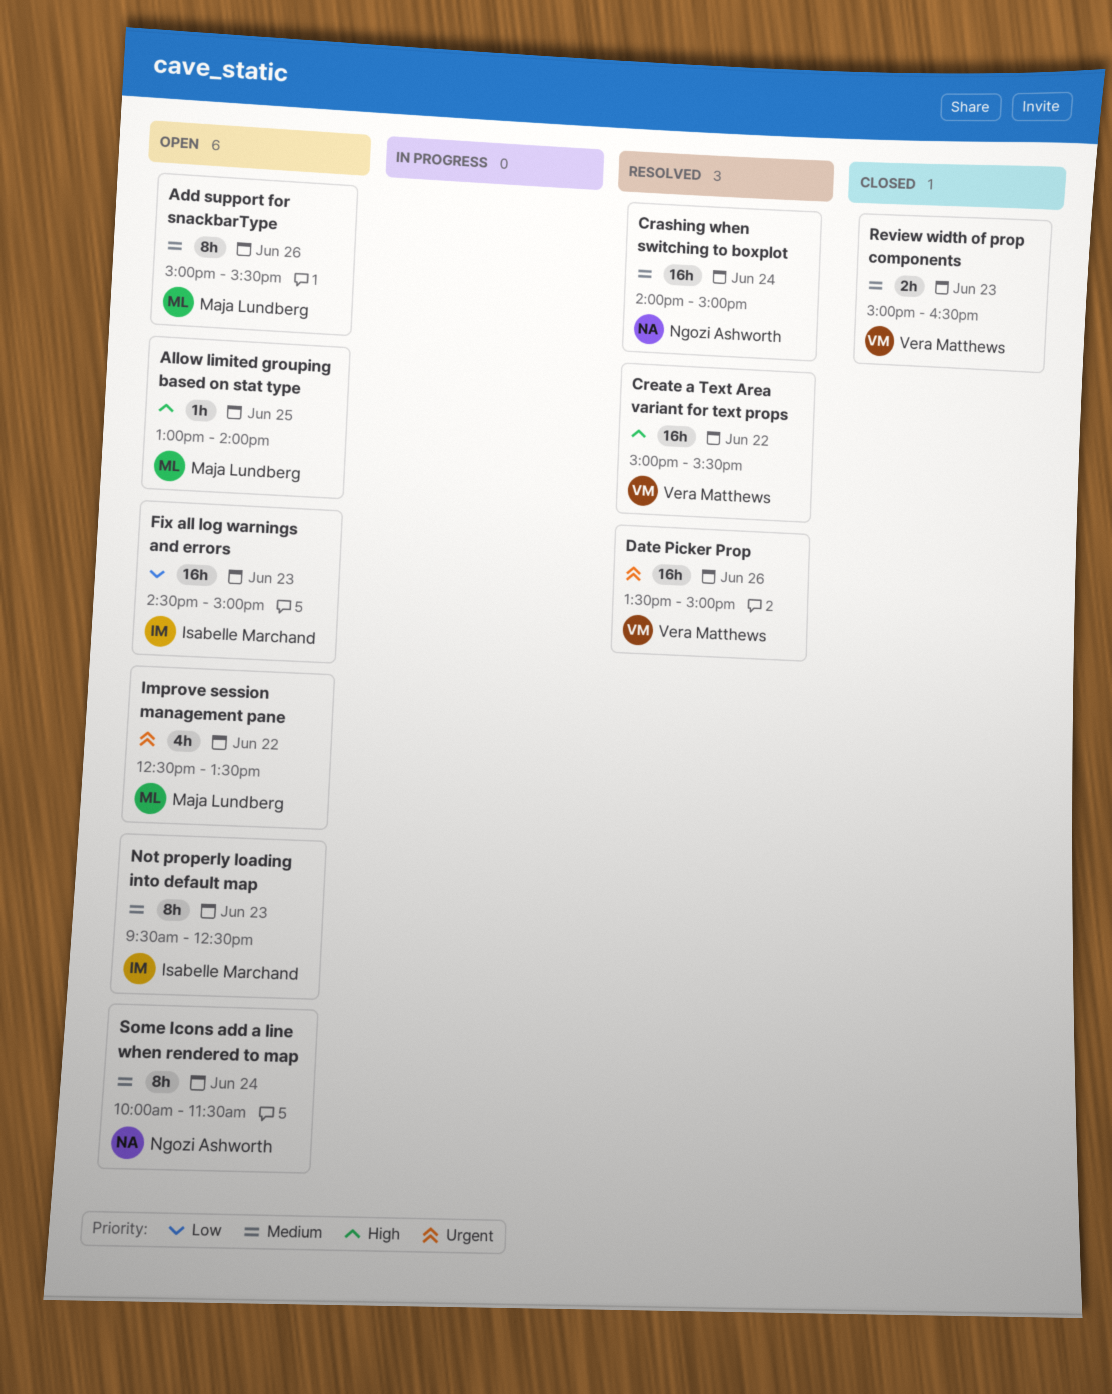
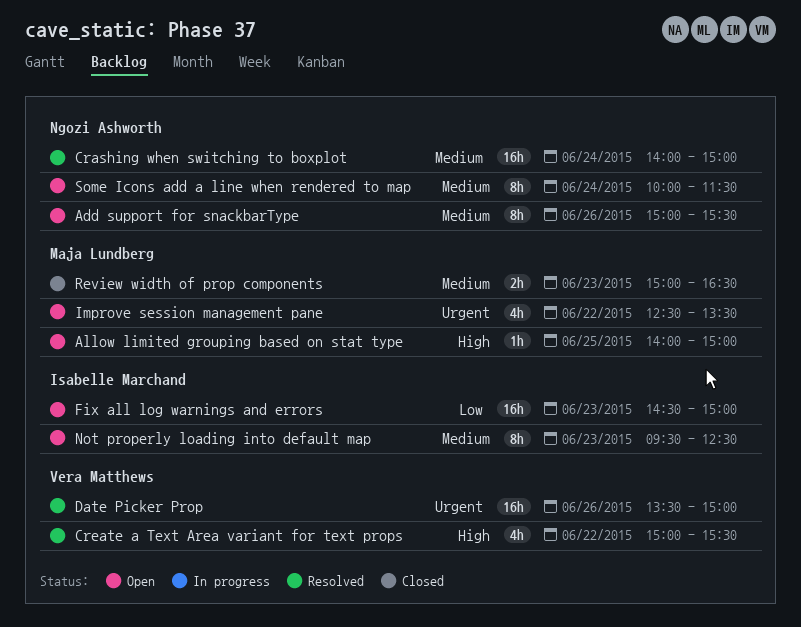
Add support for snackbarType, owner: Maja Lundberg -> Ngozi Ashworth
Allow limited grouping based on stat type, begins: 13:00 -> 14:00
Allow limited grouping based on stat type, ends: 14:00 -> 15:00
Create a Text Area variant for text props, estimate: 16h -> 4h
Review width of prop components, owner: Vera Matthews -> Maja Lundberg

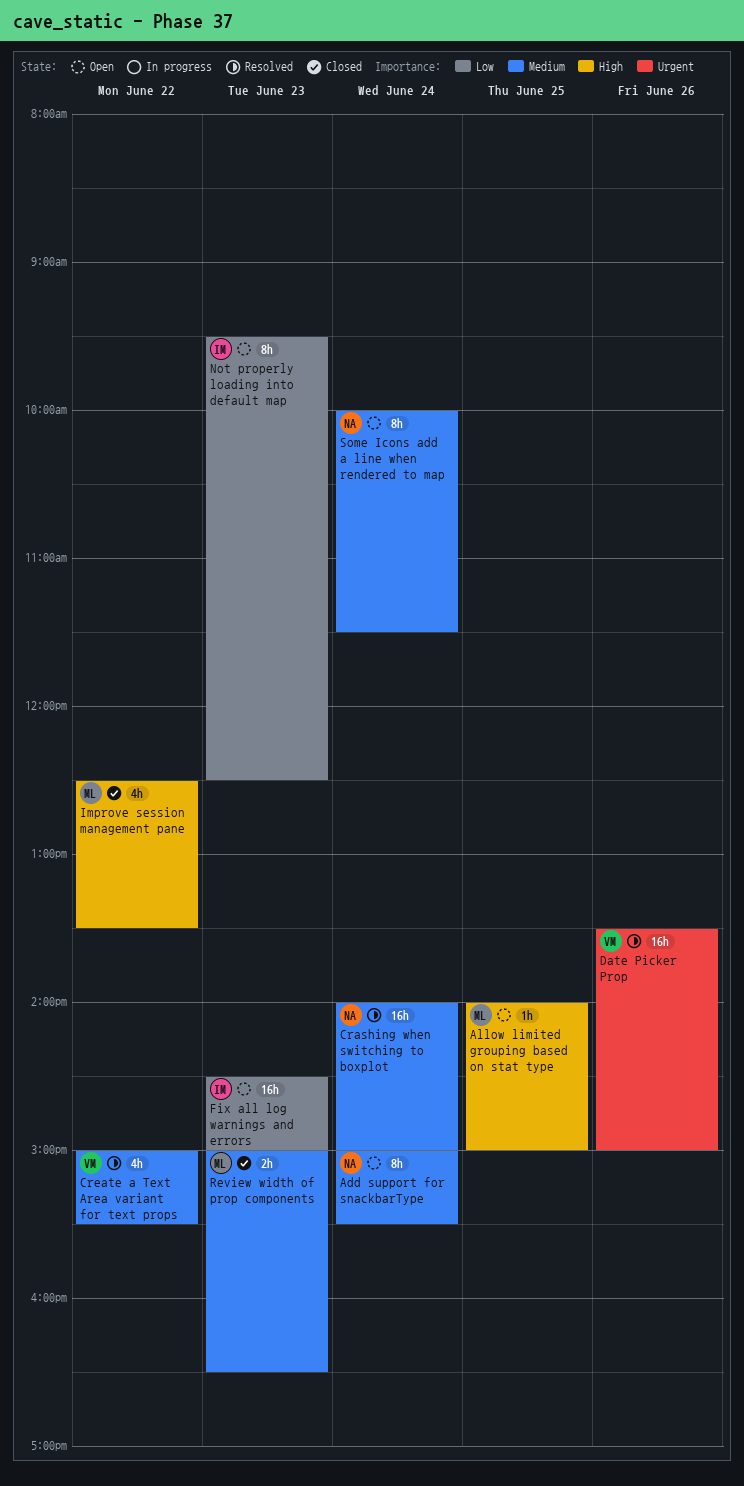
Add support for snackbarType, day: Jun 26 -> Jun 24
Create a Text Area variant for text props, priority: High -> Medium
Improve session management pane, status: Open -> Closed
Improve session management pane, priority: Urgent -> High
Not properly loading into default map, priority: Medium -> Low

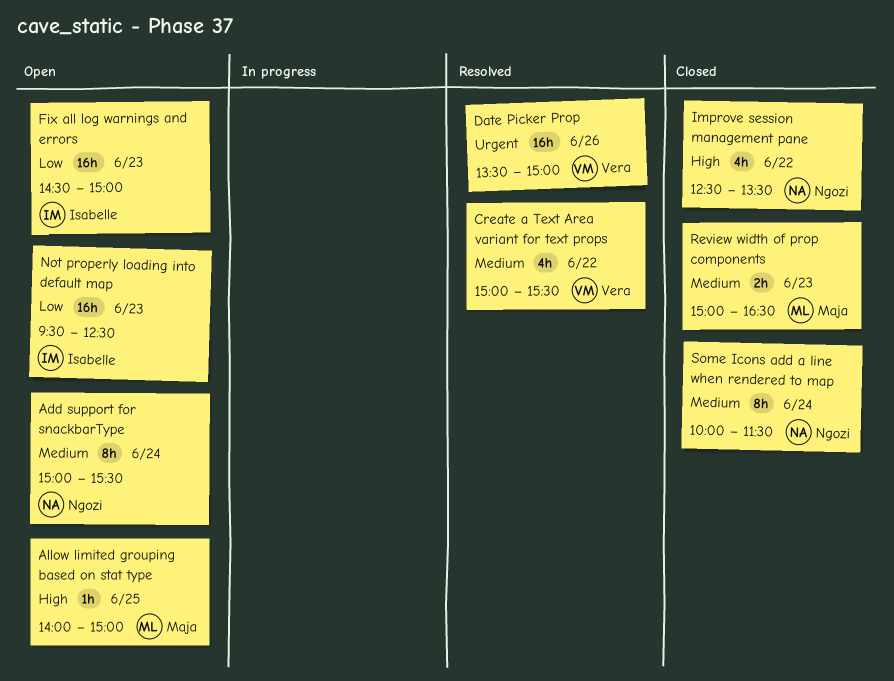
Crashing when switching to boxplot: present -> none
Improve session management pane, owner: Maja -> Ngozi
Not properly loading into default map, estimate: 8h -> 16h
Some Icons add a line when rendered to map, status: Open -> Closed

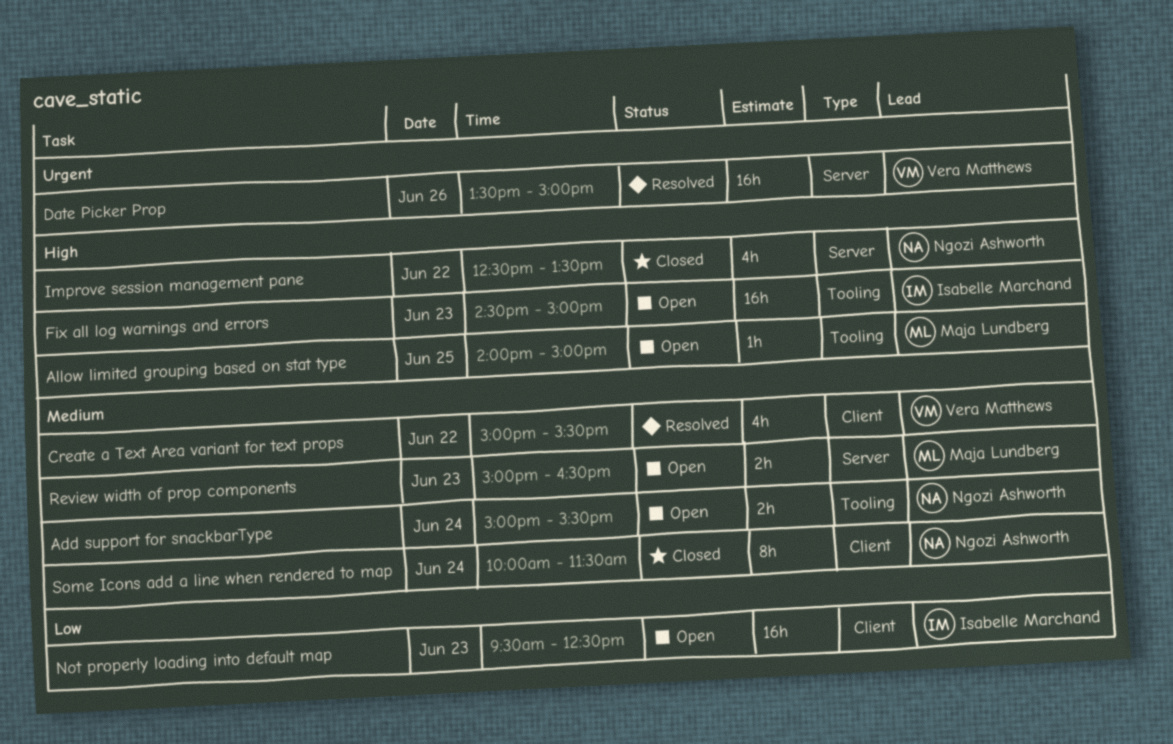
Add support for snackbarType, estimate: 8h -> 2h
Fix all log warnings and errors, priority: Low -> High
Review width of prop components, status: Closed -> Open

